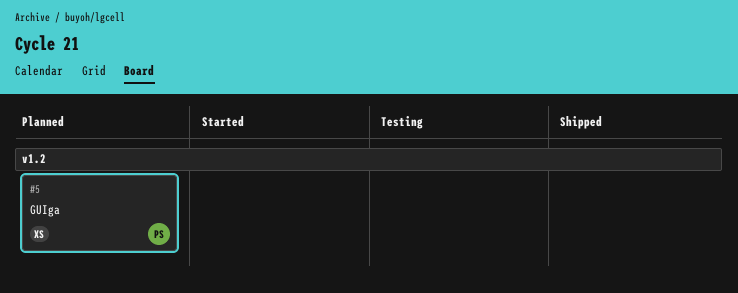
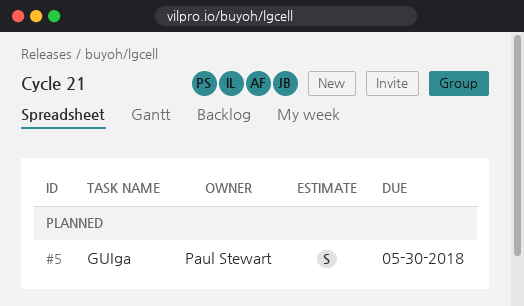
#5, estimate: XS -> S

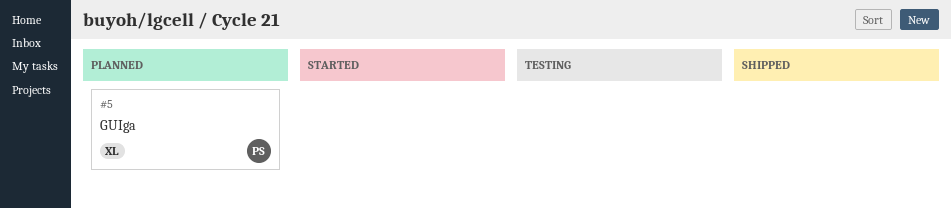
#5, estimate: S -> XL

